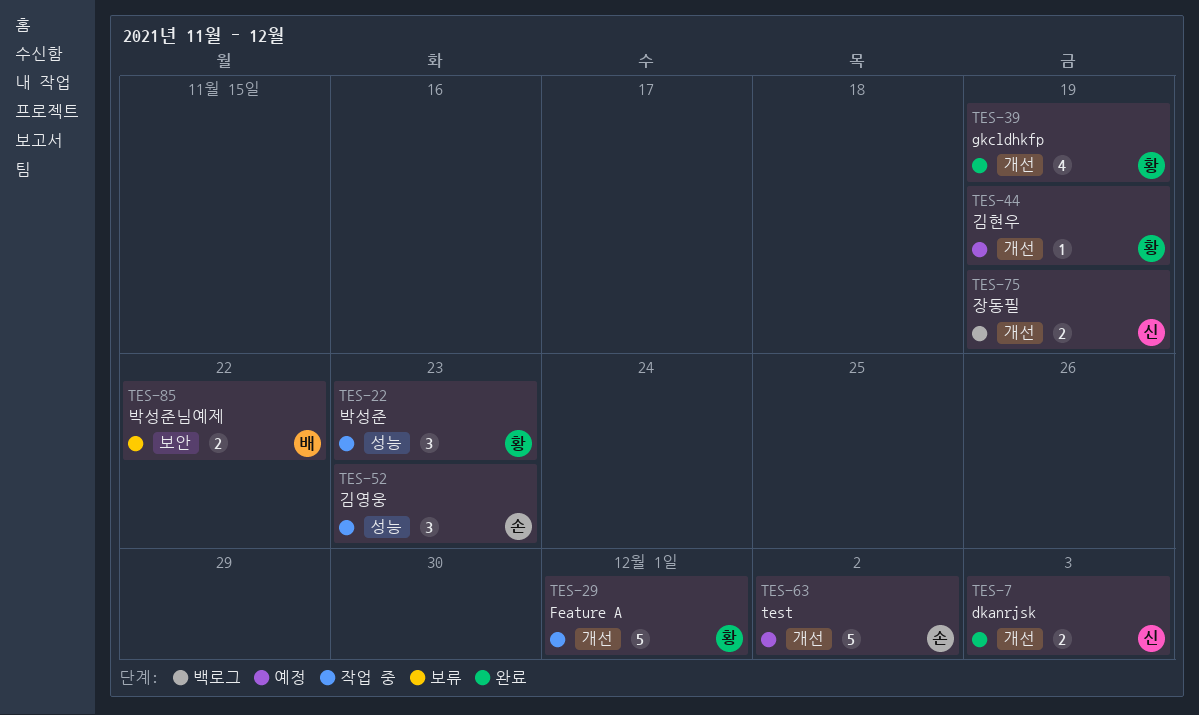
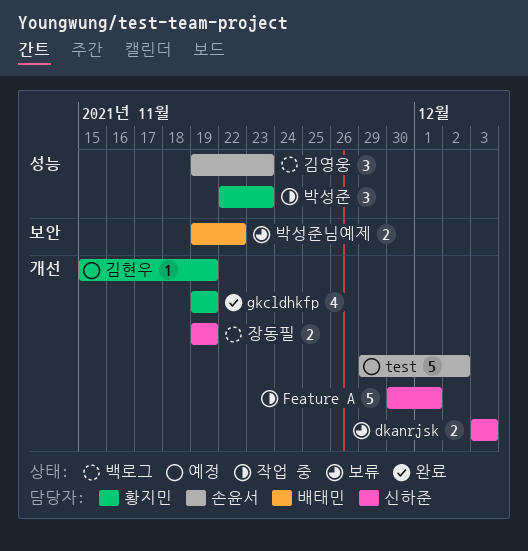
dkanrjsk, status: 완료 -> 보류
Feature A, owner: 황지민 -> 신하준
김영웅, status: 작업 중 -> 백로그

